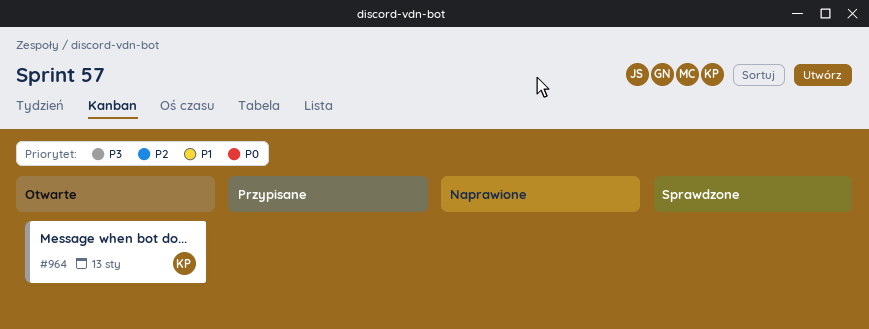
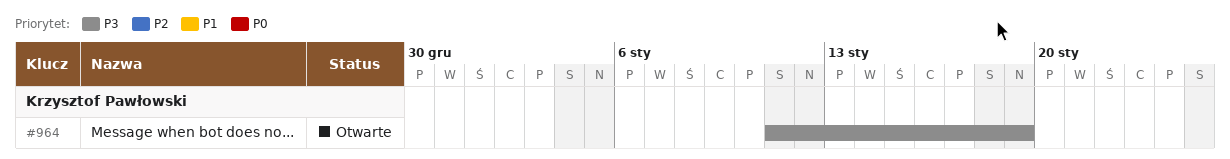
#964, due: Jan 13 -> Jan 19

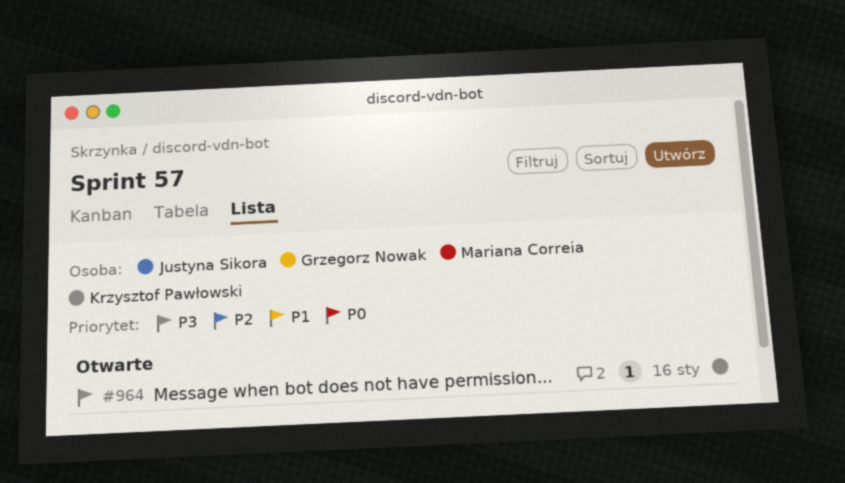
#964, due: Jan 19 -> Jan 16

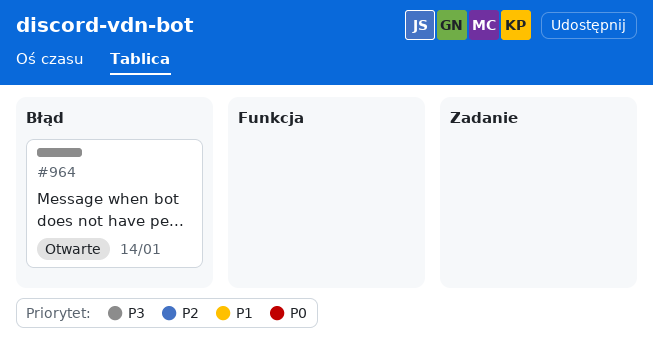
#964, due: Jan 16 -> Jan 14

